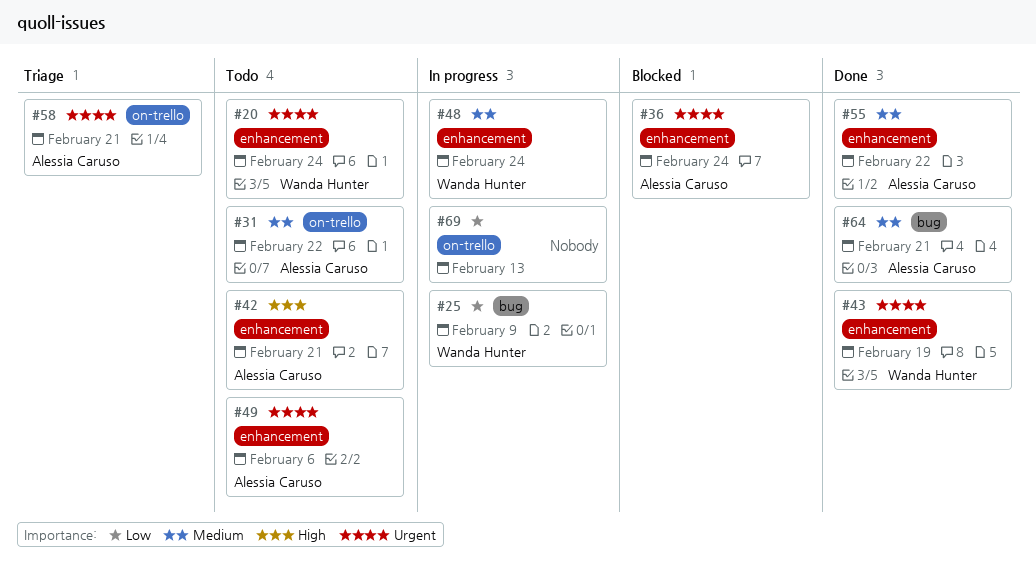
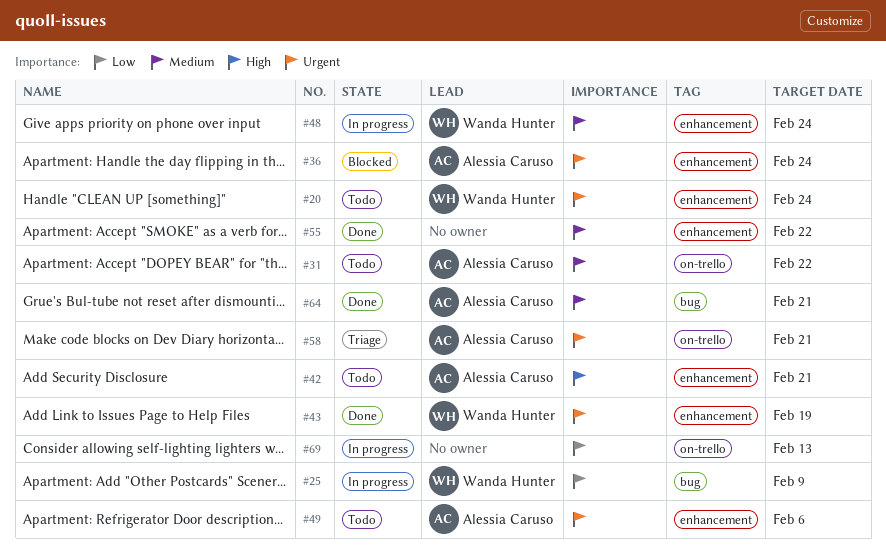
#55, owner: Alessia Caruso -> none

